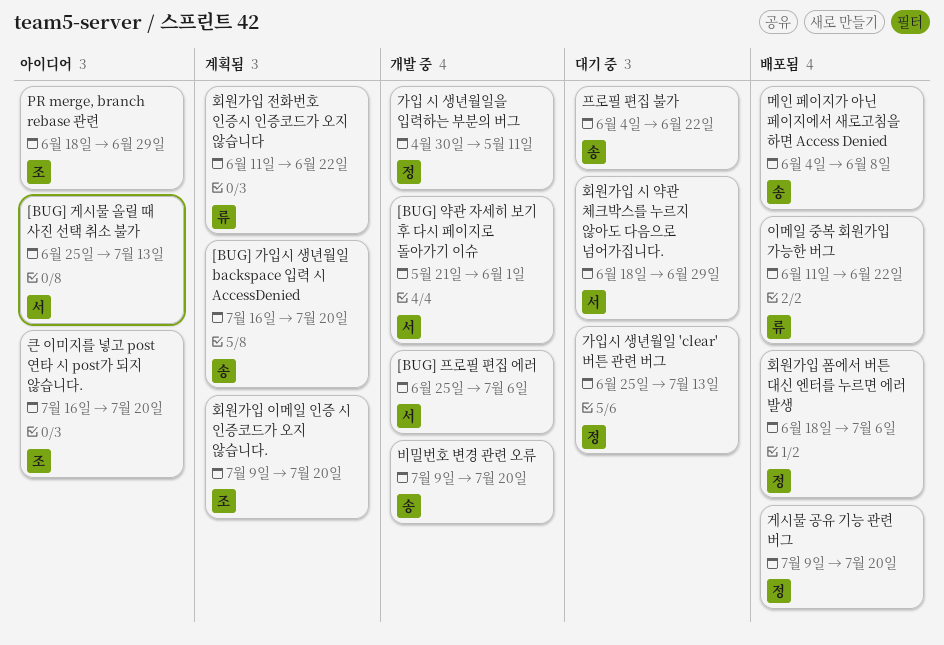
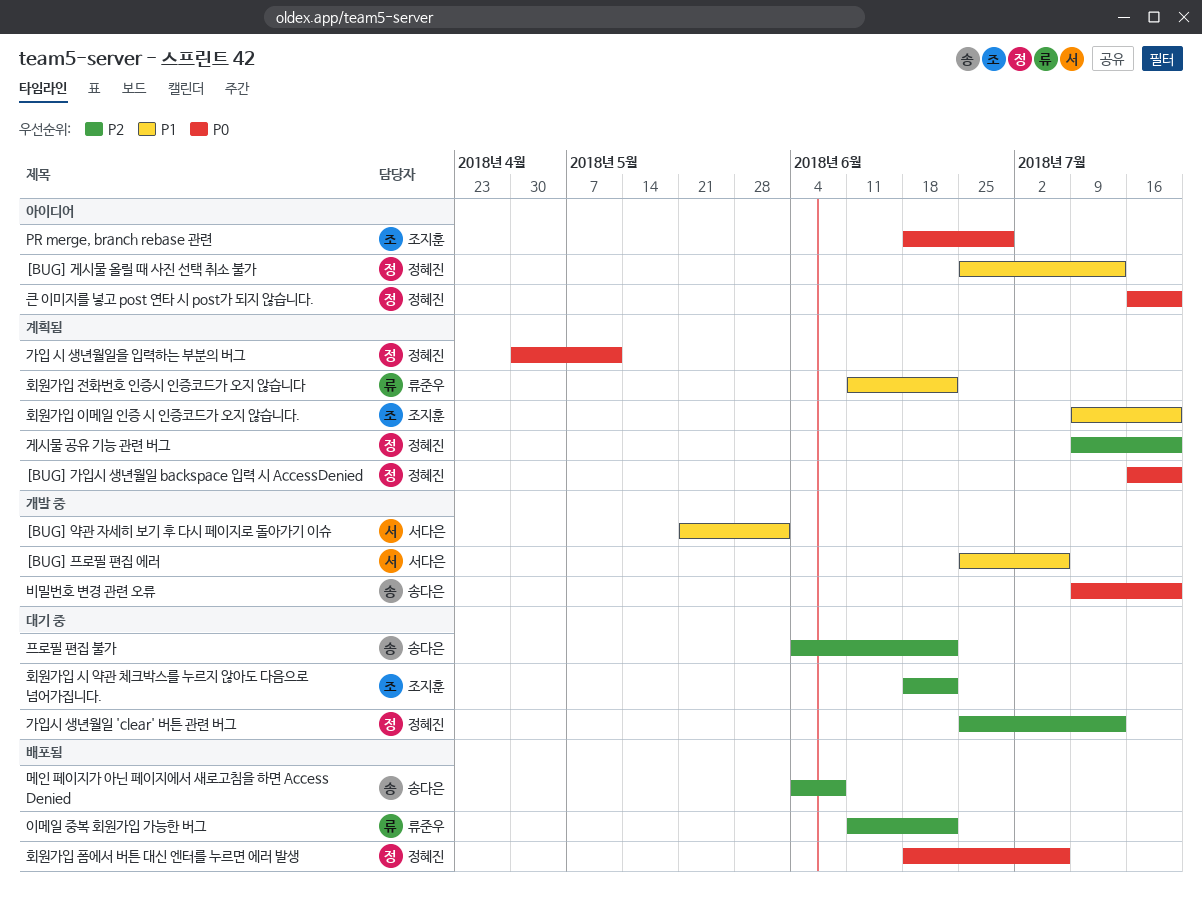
[BUG] 가입시 생년월일 backspace 입력 시 AccessDenied, owner: 송다은 -> 정혜진
[BUG] 게시물 올릴 때 사진 선택 취소 불가, owner: 서다은 -> 정혜진
가입 시 생년월일을 입력하는 부분의 버그, status: 개발 중 -> 계획됨
게시물 공유 기능 관련 버그, status: 배포됨 -> 계획됨
큰 이미지를 넣고 post 연타 시 post가 되지 않습니다., owner: 조지훈 -> 정혜진
회원가입 시 약관 체크박스를 누르지 않아도 다음으로 넘어가집니다., owner: 서다은 -> 조지훈
회원가입 시 약관 체크박스를 누르지 않아도 다음으로 넘어가집니다., due: Jun 29 -> Jun 22

